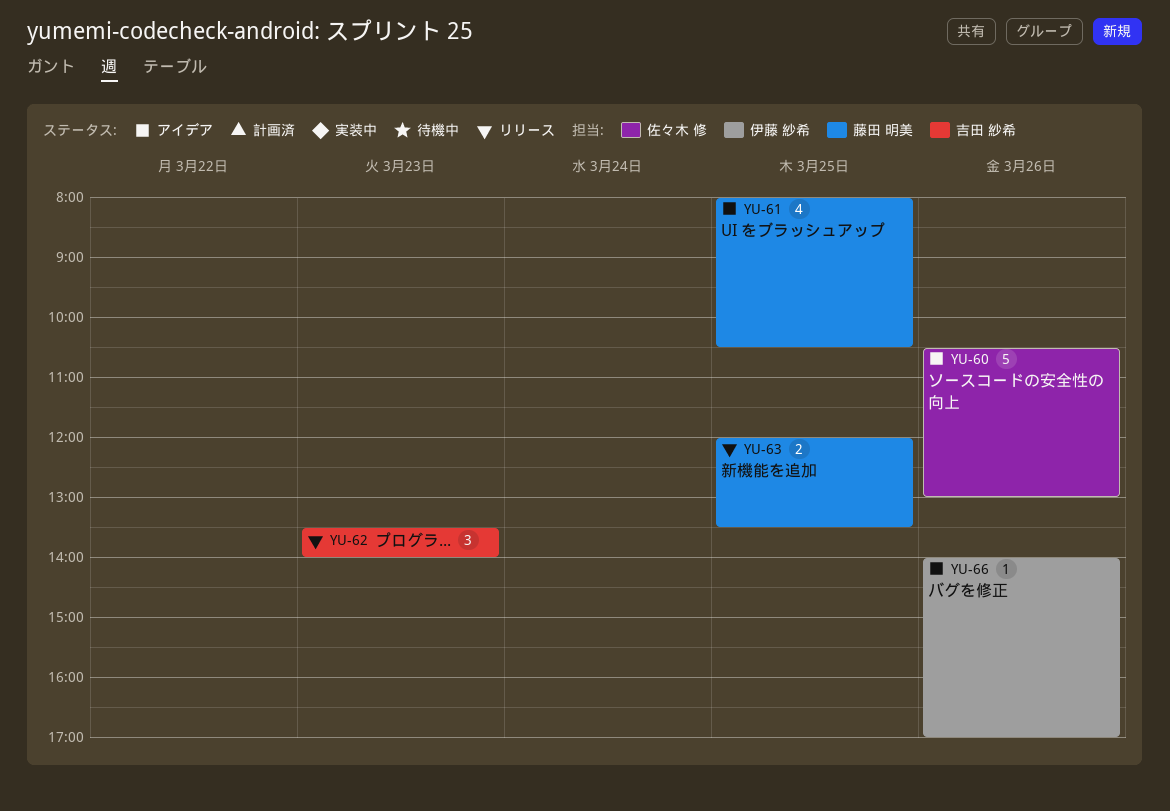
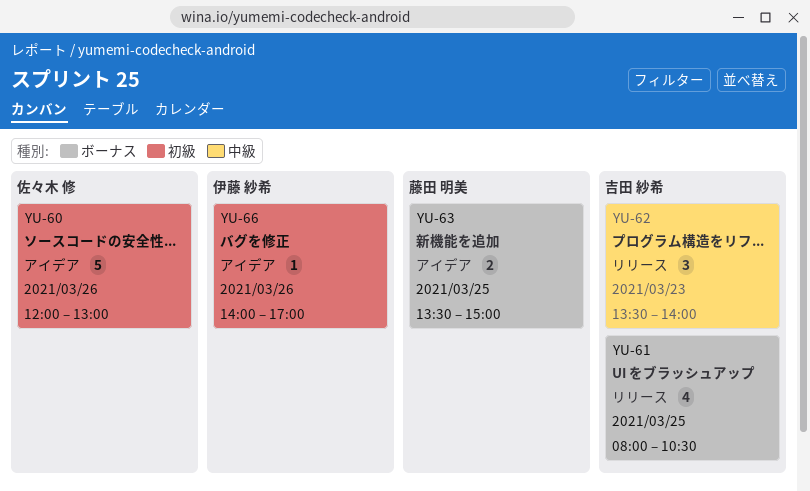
YU-60, begins: 10:30 -> 12:00
YU-61, status: アイデア -> リリース
YU-61, owner: 藤田 明美 -> 吉田 紗希
YU-63, status: リリース -> アイデア
YU-63, begins: 12:00 -> 13:30
YU-63, ends: 13:30 -> 15:00

